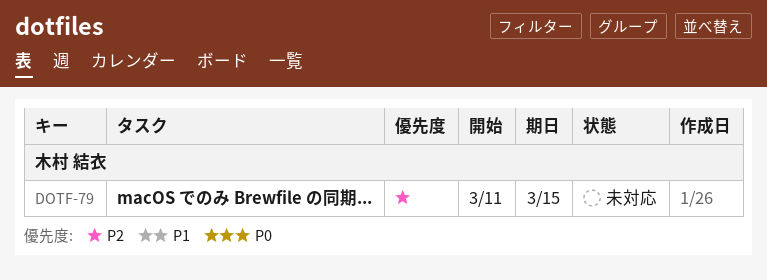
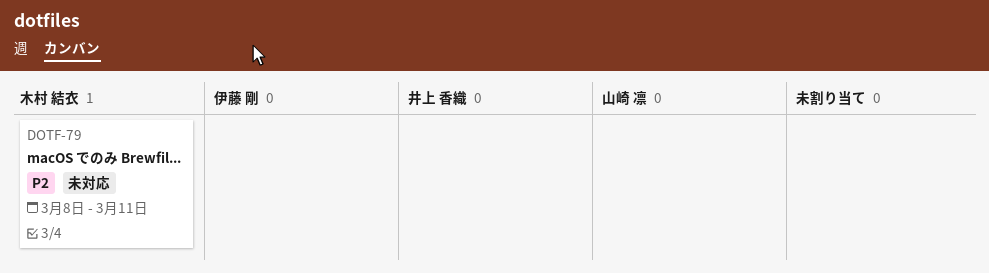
DOTF-79, start: Mar 11 -> Mar 8
DOTF-79, due: Mar 15 -> Mar 11

